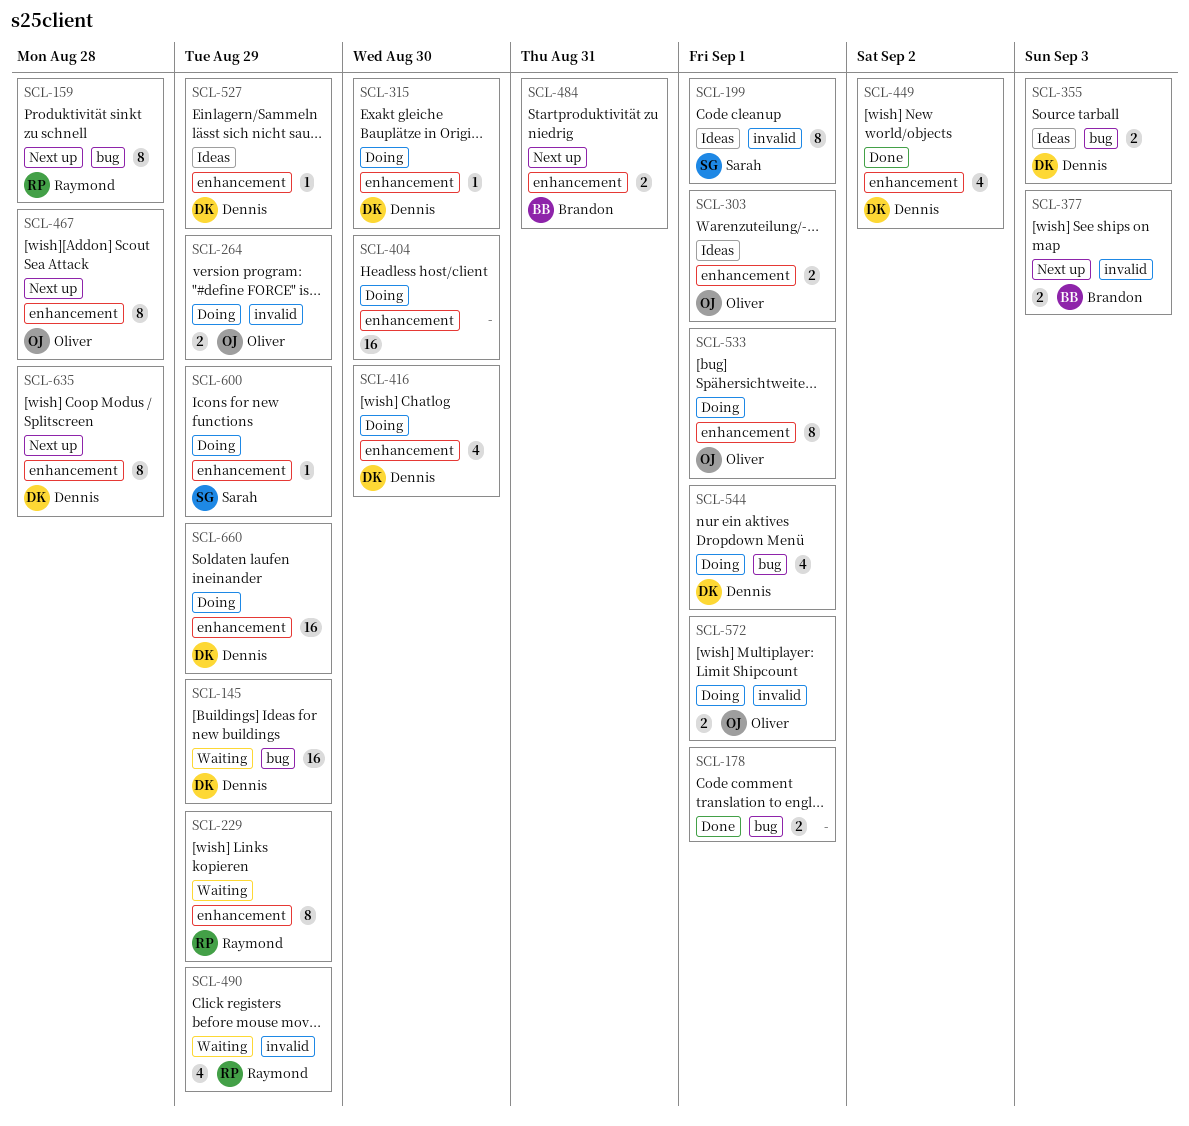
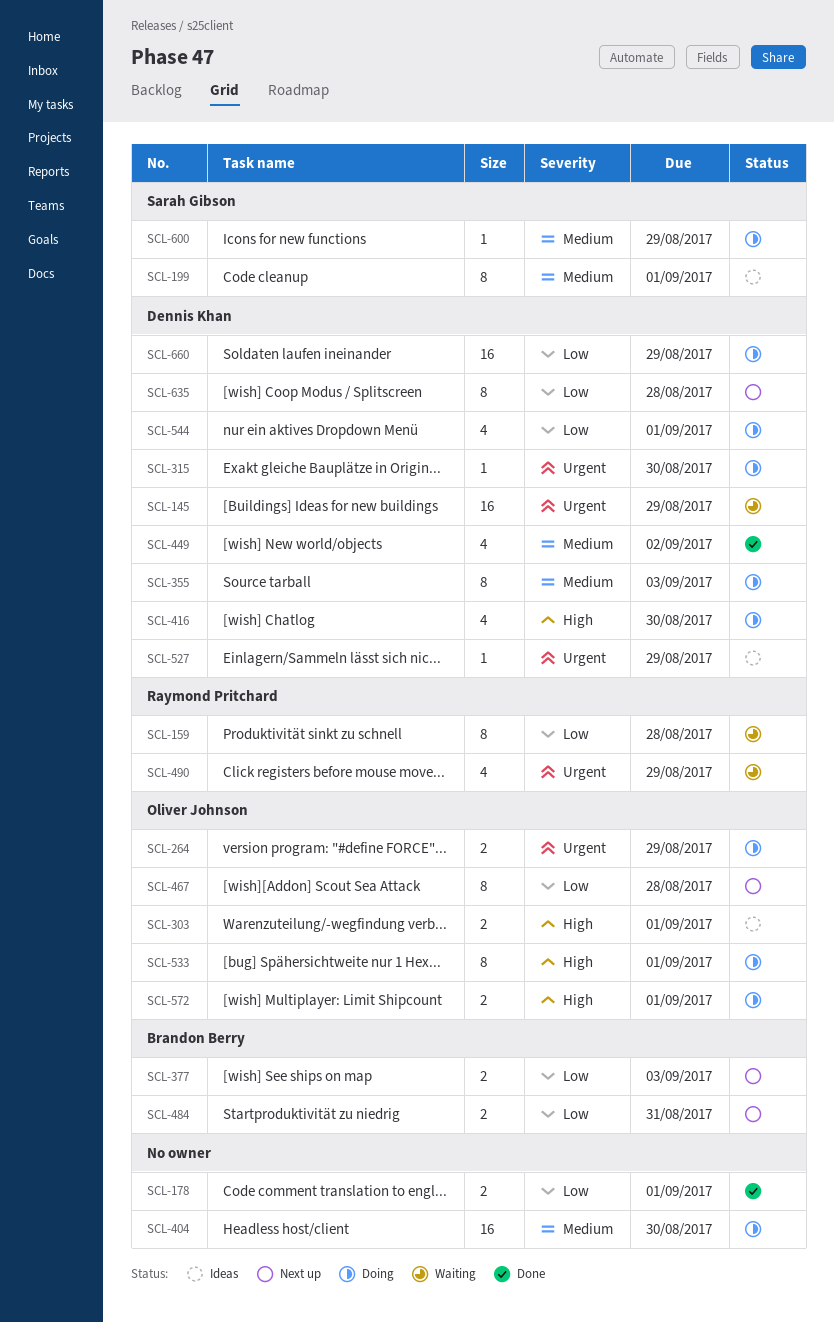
SCL-159, status: Next up -> Waiting
SCL-229: present -> none
SCL-355, status: Ideas -> Doing
SCL-355, estimate: 2 -> 8

